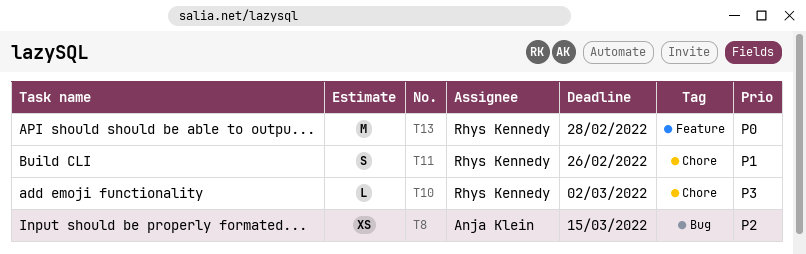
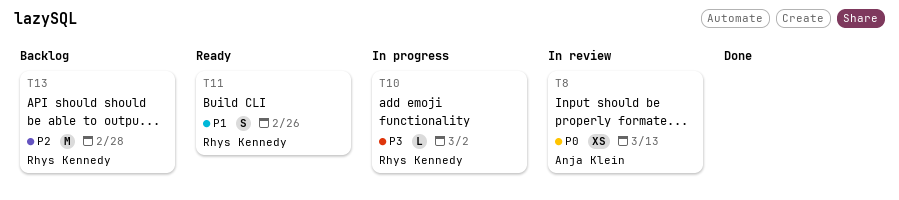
T8, priority: P2 -> P0
T8, due: Mar 15 -> Mar 13
T13, priority: P0 -> P2

